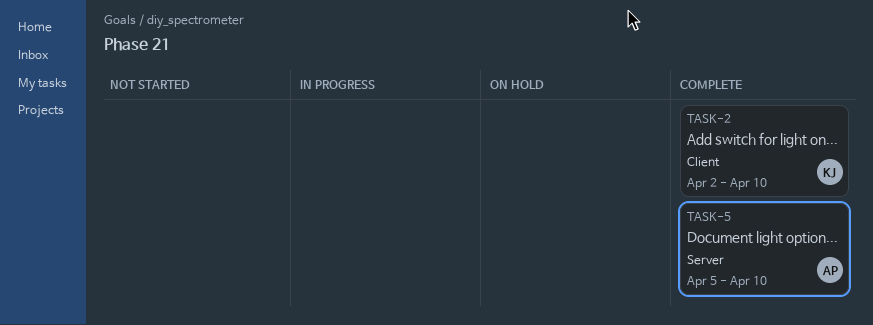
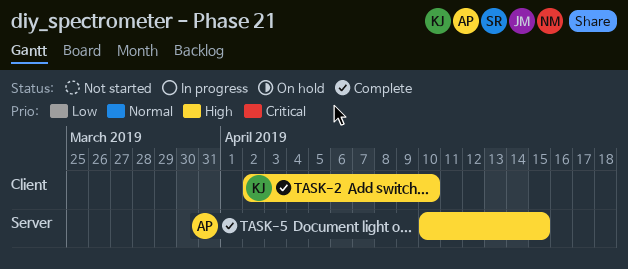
TASK-5, start: Apr 5 -> Apr 10
TASK-5, due: Apr 10 -> Apr 15

